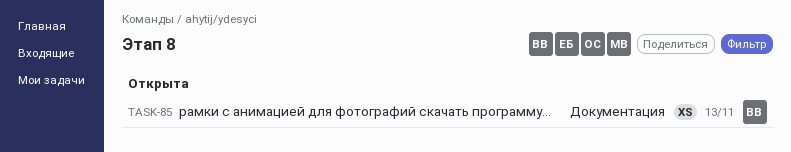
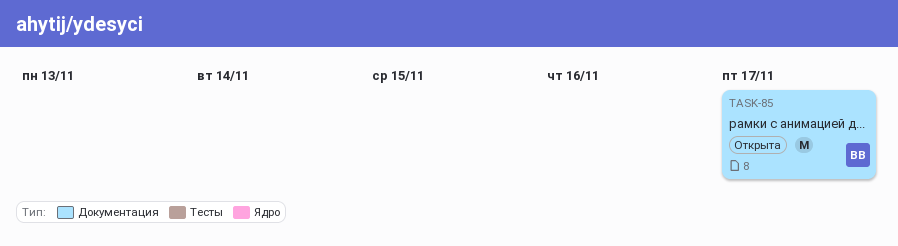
TASK-85, estimate: XS -> M
TASK-85, due: Nov 13 -> Nov 17

